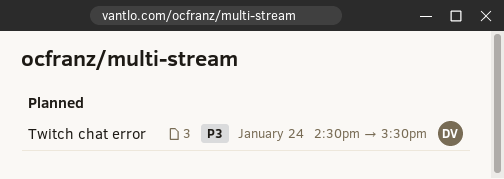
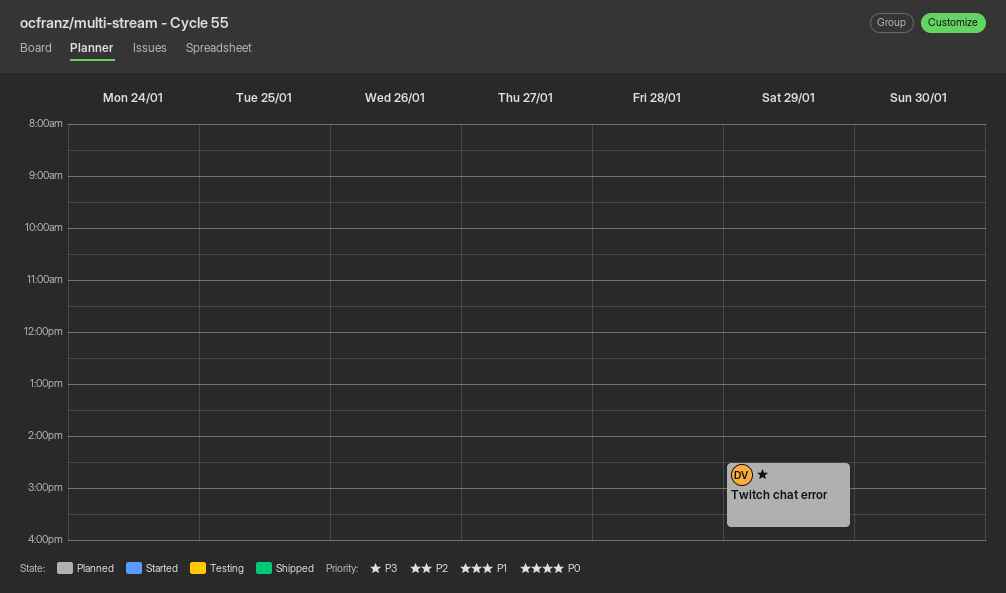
Twitch chat error, day: Jan 24 -> Jan 29
Twitch chat error, ends: 15:30 -> 15:45

